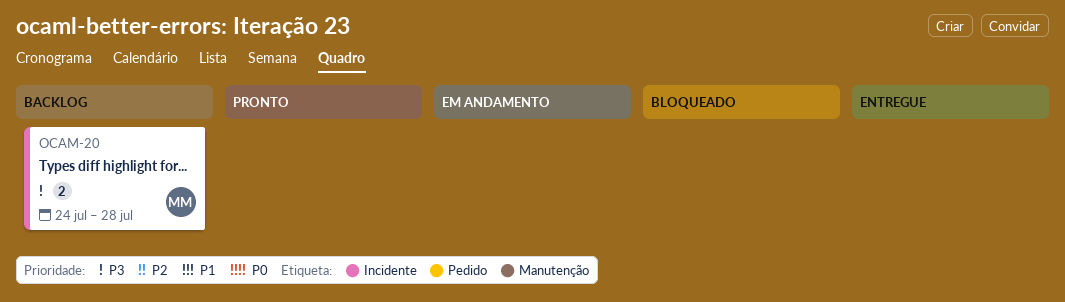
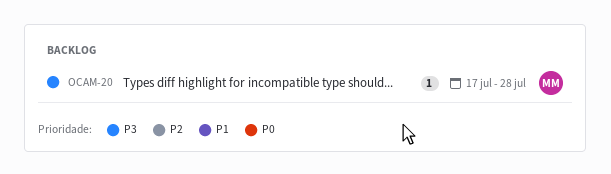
OCAM-20, estimate: 2 -> 1
OCAM-20, start: Jul 24 -> Jul 17

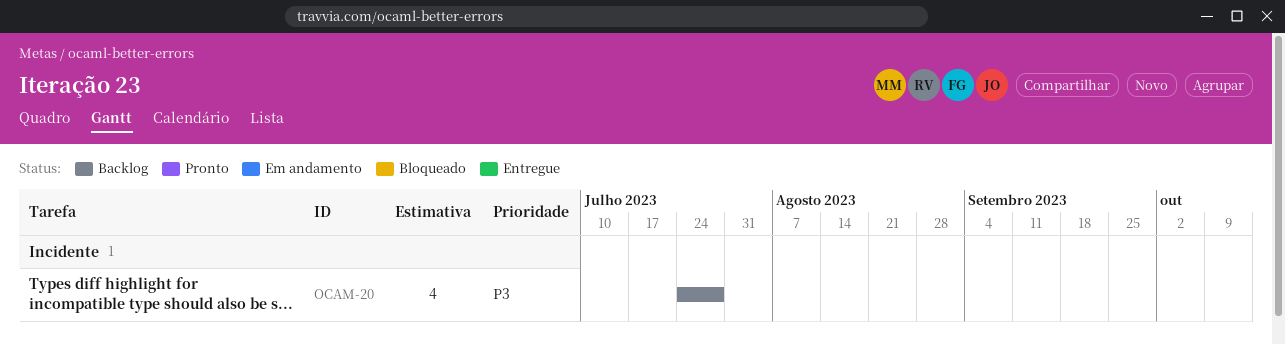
OCAM-20, estimate: 1 -> 4
OCAM-20, start: Jul 17 -> Jul 24

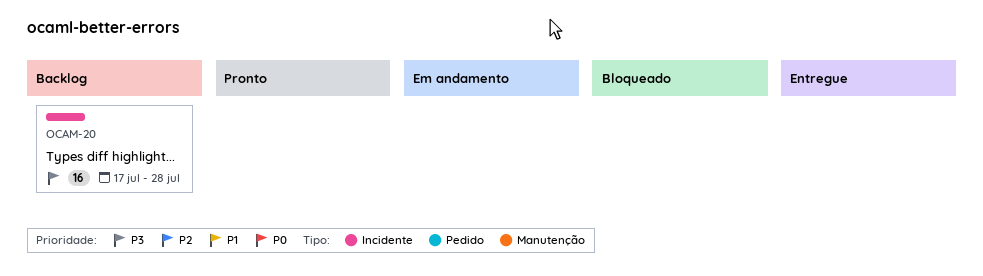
OCAM-20, estimate: 4 -> 16
OCAM-20, start: Jul 24 -> Jul 17

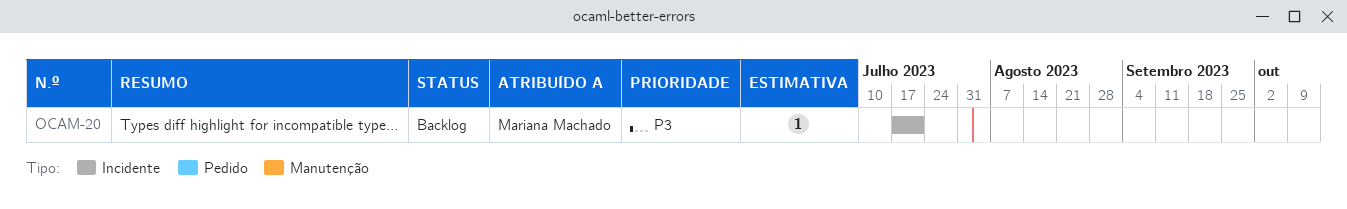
OCAM-20, estimate: 16 -> 1
OCAM-20, due: Jul 28 -> Jul 21

